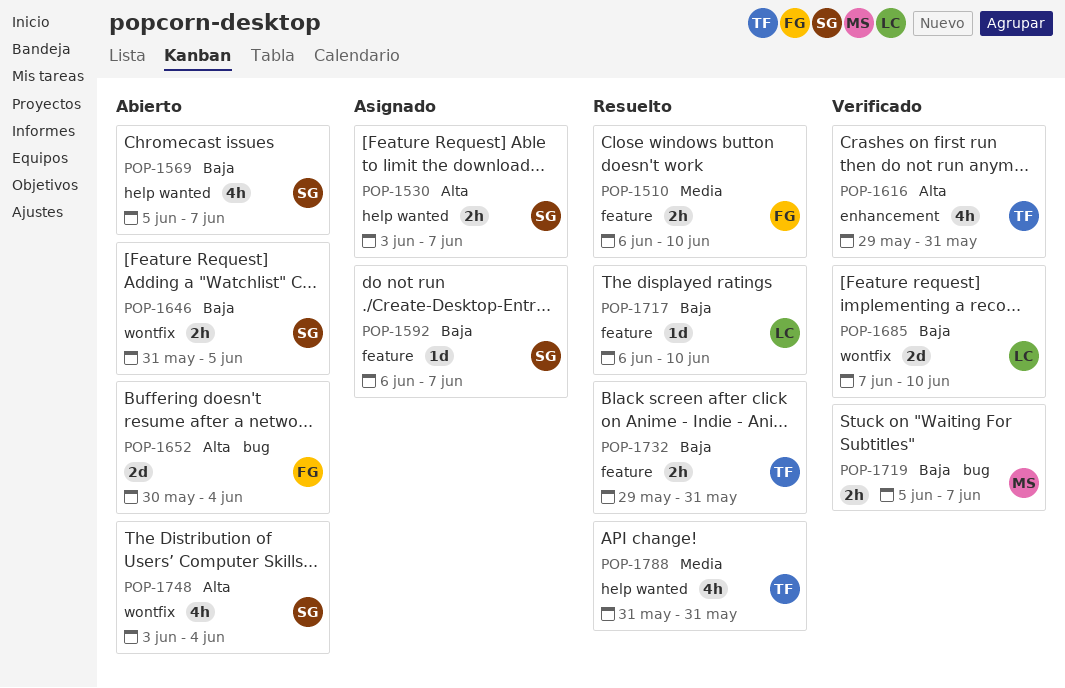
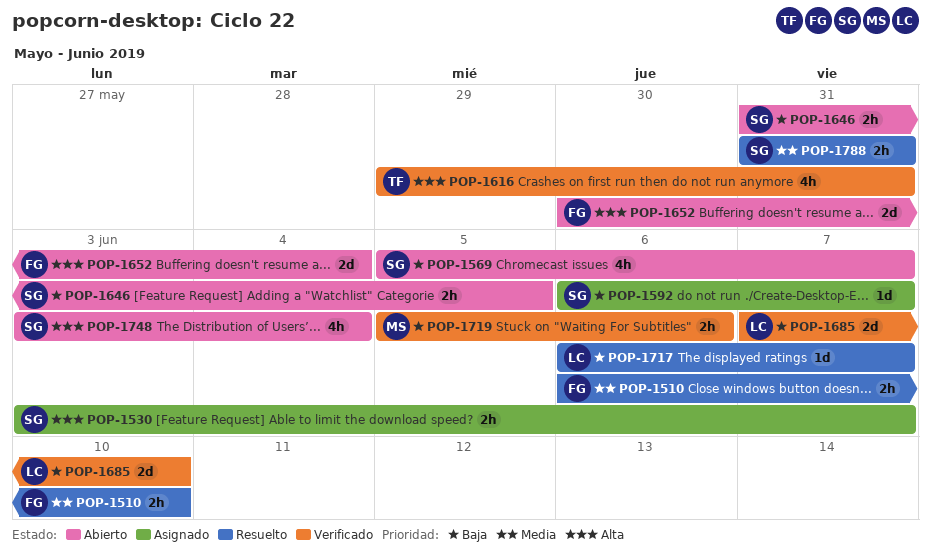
POP-1717, due: Jun 10 -> Jun 7
POP-1719, due: Jun 7 -> Jun 6
POP-1732: present -> none
POP-1788, owner: TF -> SG
POP-1788, estimate: 4h -> 2h

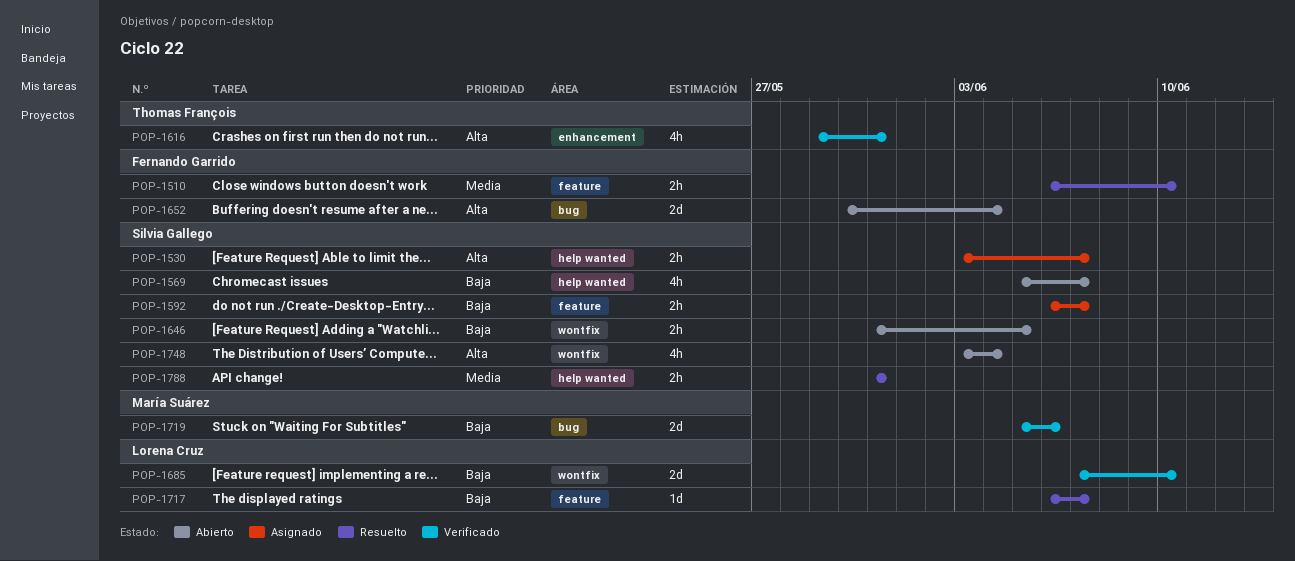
POP-1592, estimate: 1d -> 2h
POP-1719, estimate: 2h -> 2d

